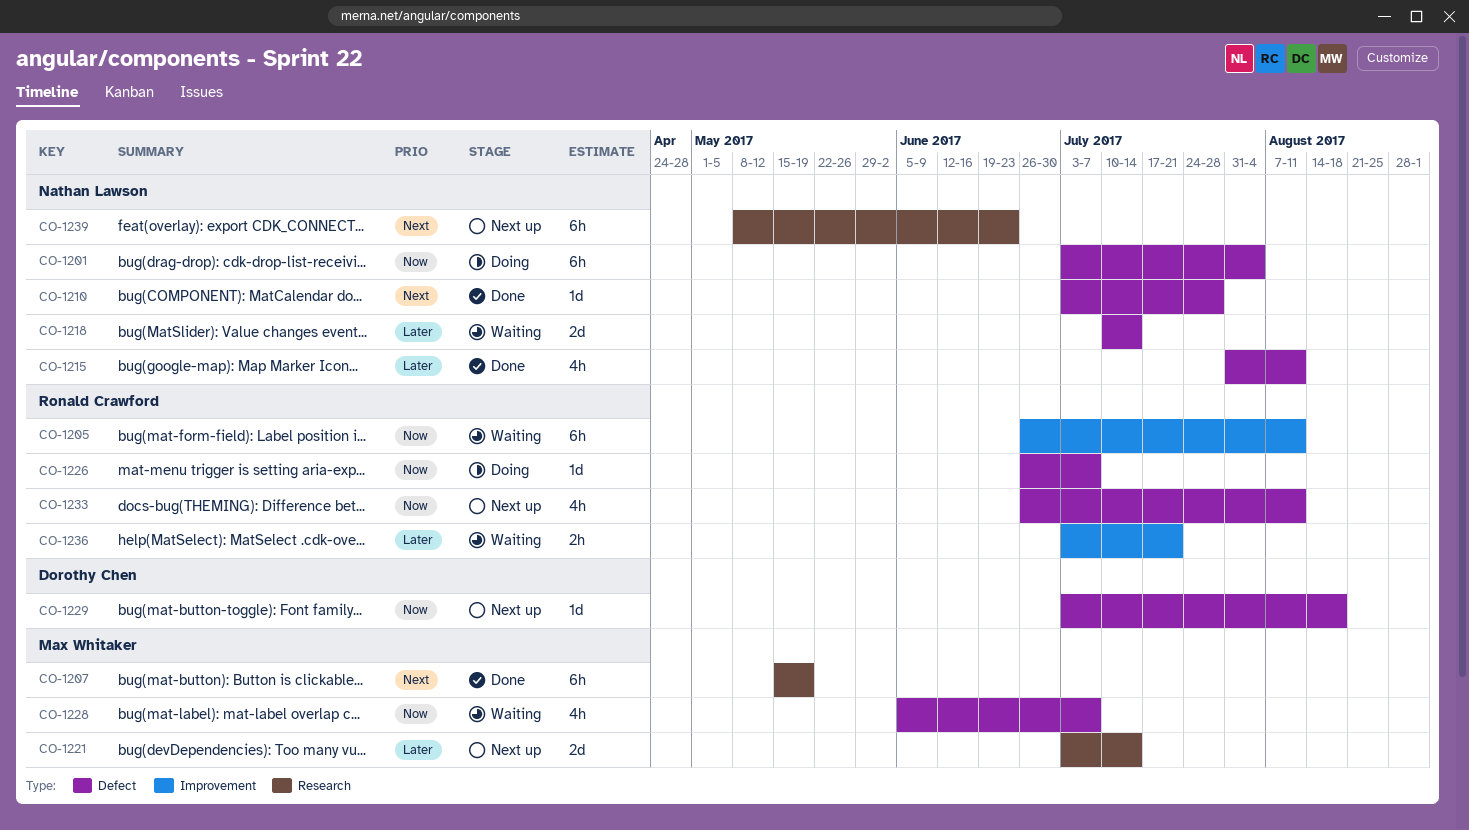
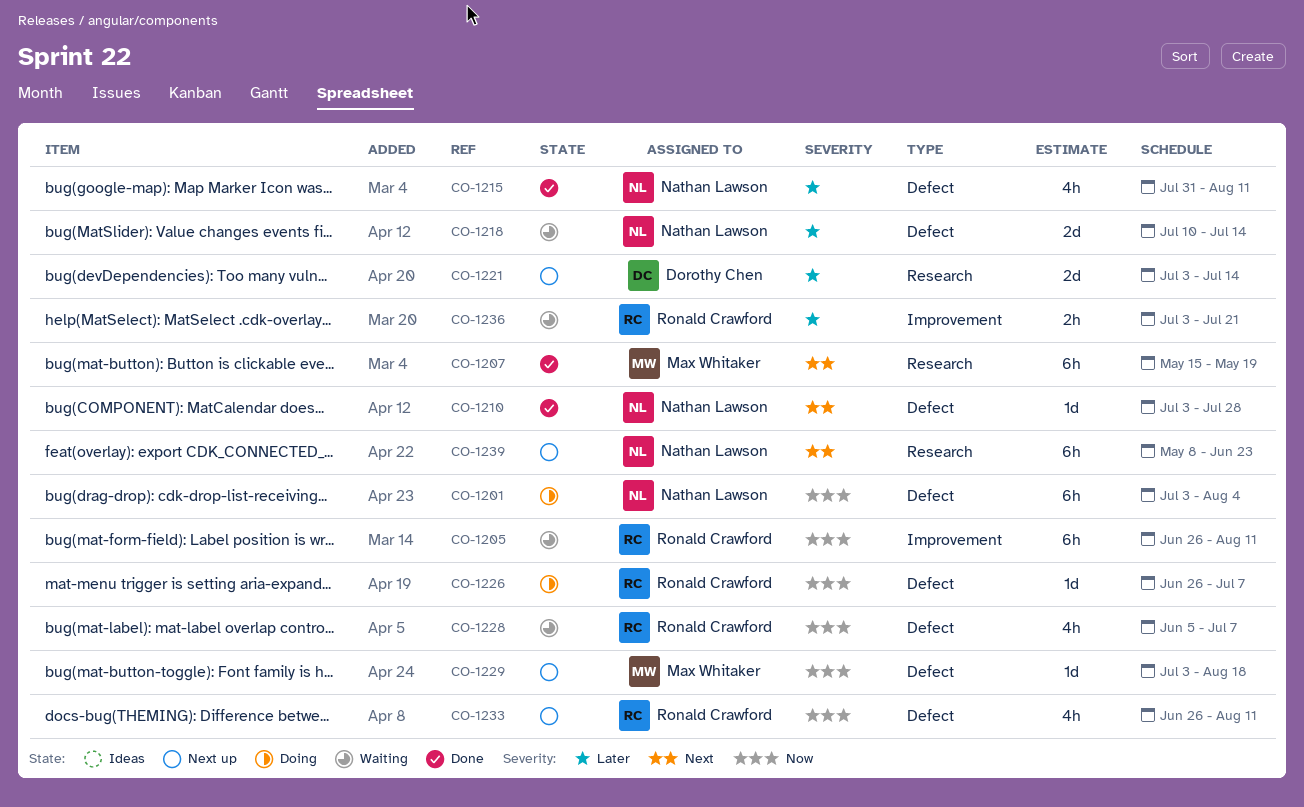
CO-1221, owner: Max Whitaker -> Dorothy Chen
CO-1228, owner: Max Whitaker -> Ronald Crawford
CO-1229, owner: Dorothy Chen -> Max Whitaker

